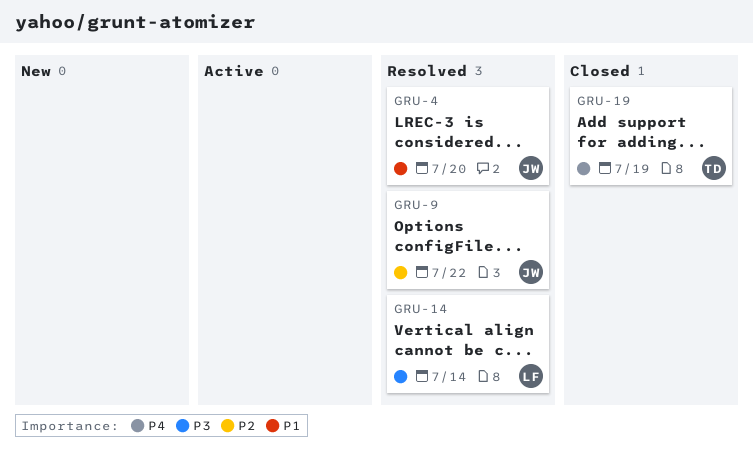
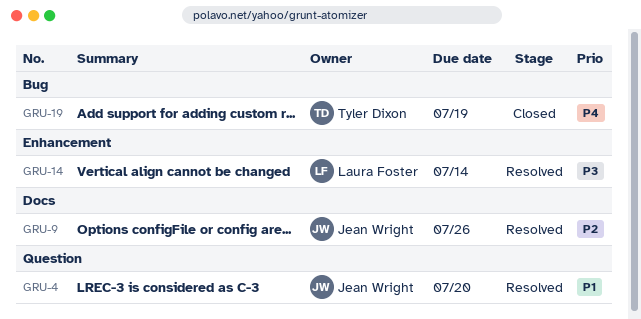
GRU-9, due: Jul 22 -> Jul 26

